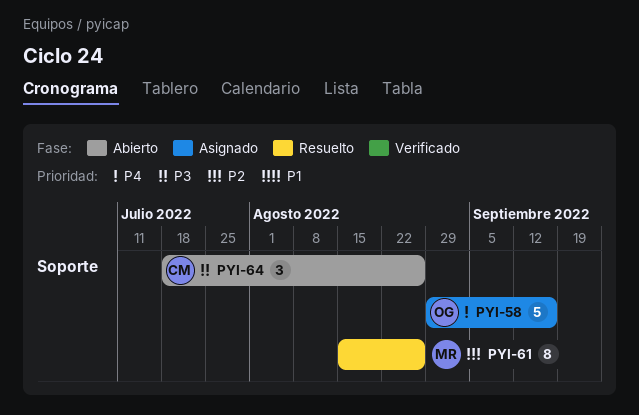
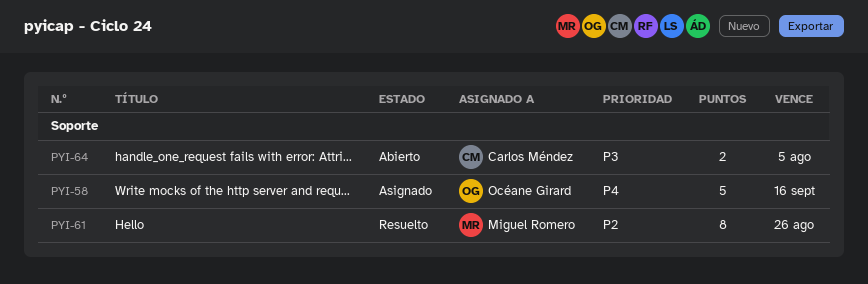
PYI-64, estimate: 3 -> 2
PYI-64, due: Aug 26 -> Aug 5

